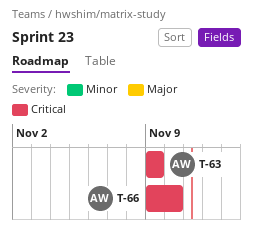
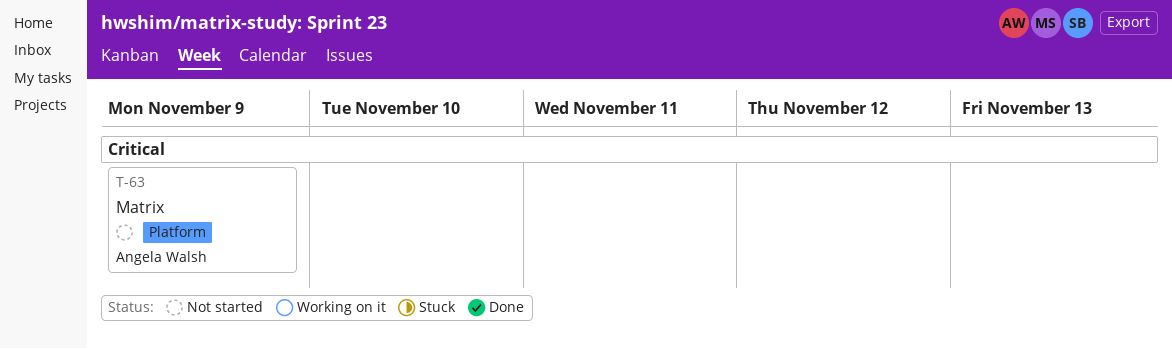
T-66: present -> none

